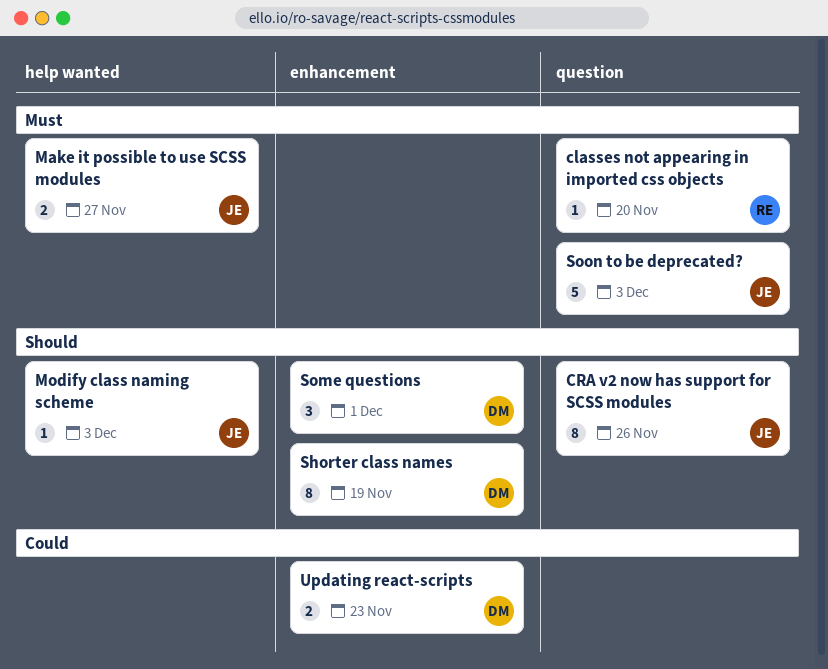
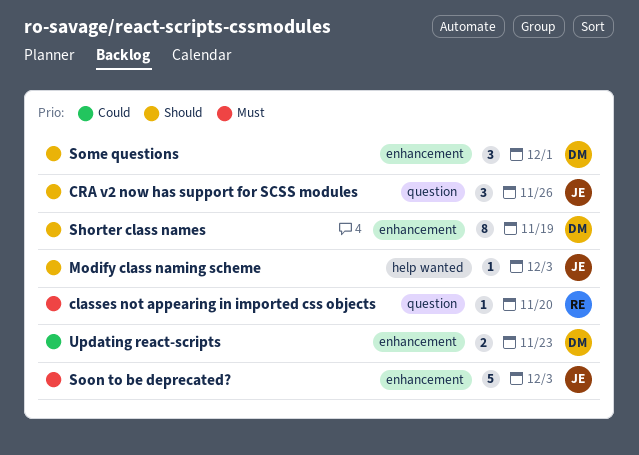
CRA v2 now has support for SCSS modules, estimate: 8 -> 3
Make it possible to use SCSS modules: present -> none
Soon to be deprecated?, label: question -> enhancement

